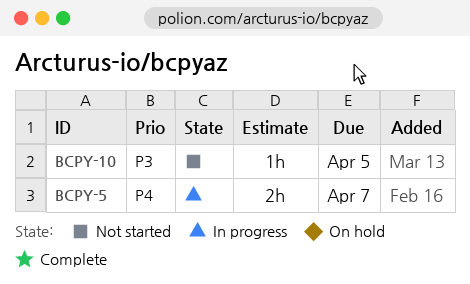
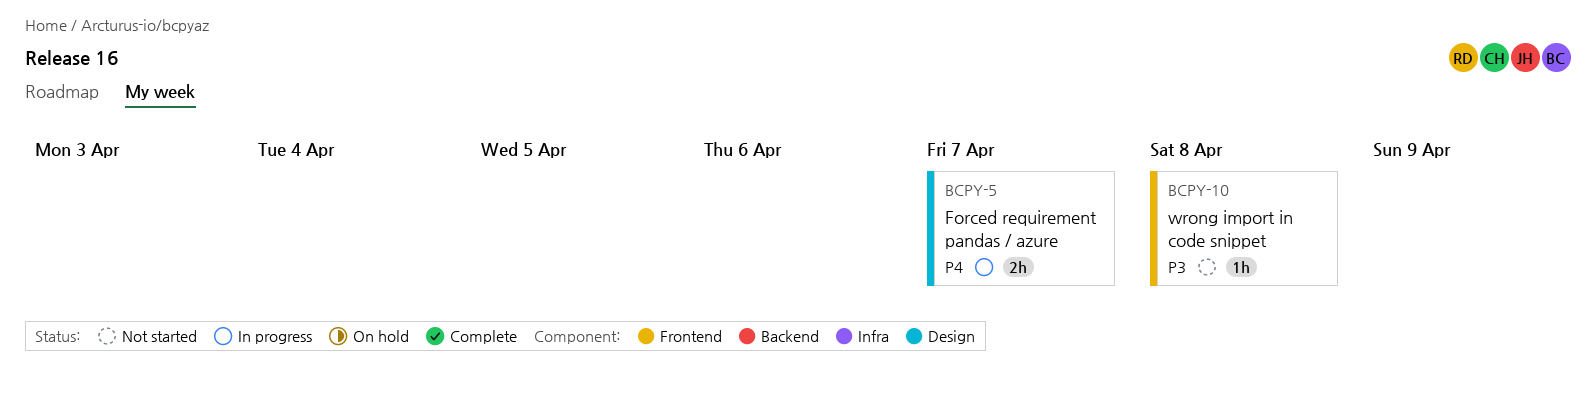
BCPY-10, due: Apr 5 -> Apr 8

